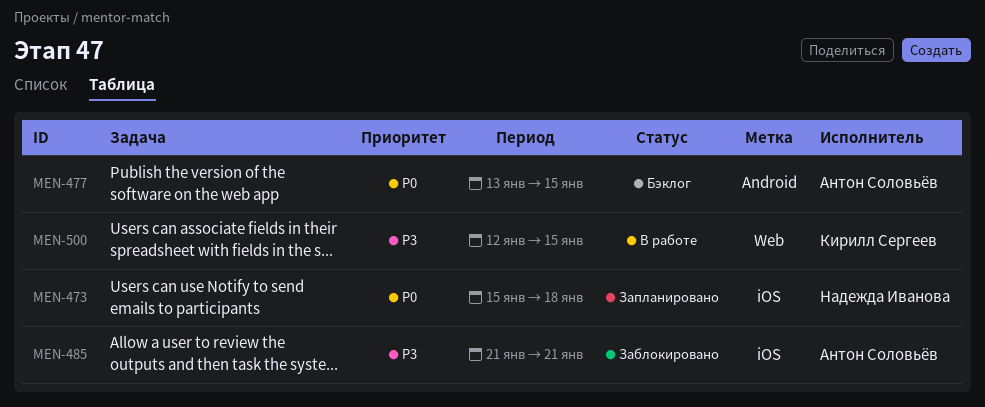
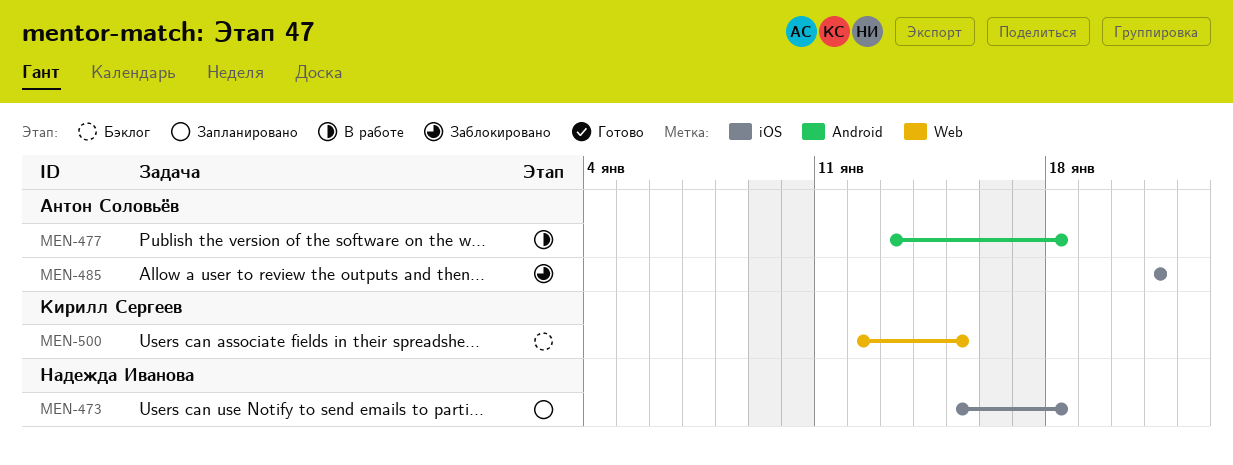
MEN-477, status: Бэклог -> В работе
MEN-477, due: Jan 15 -> Jan 18
MEN-500, status: В работе -> Бэклог

